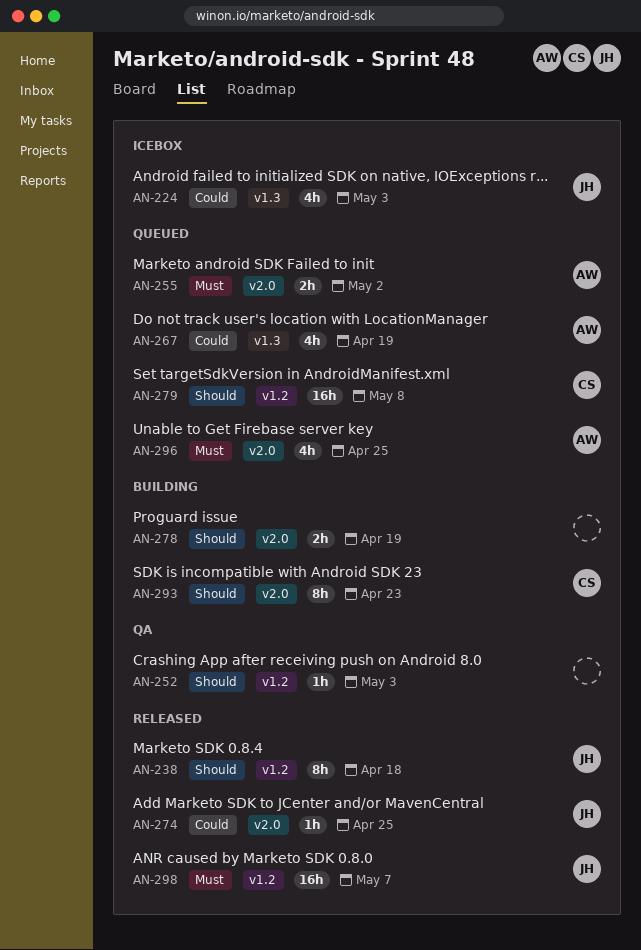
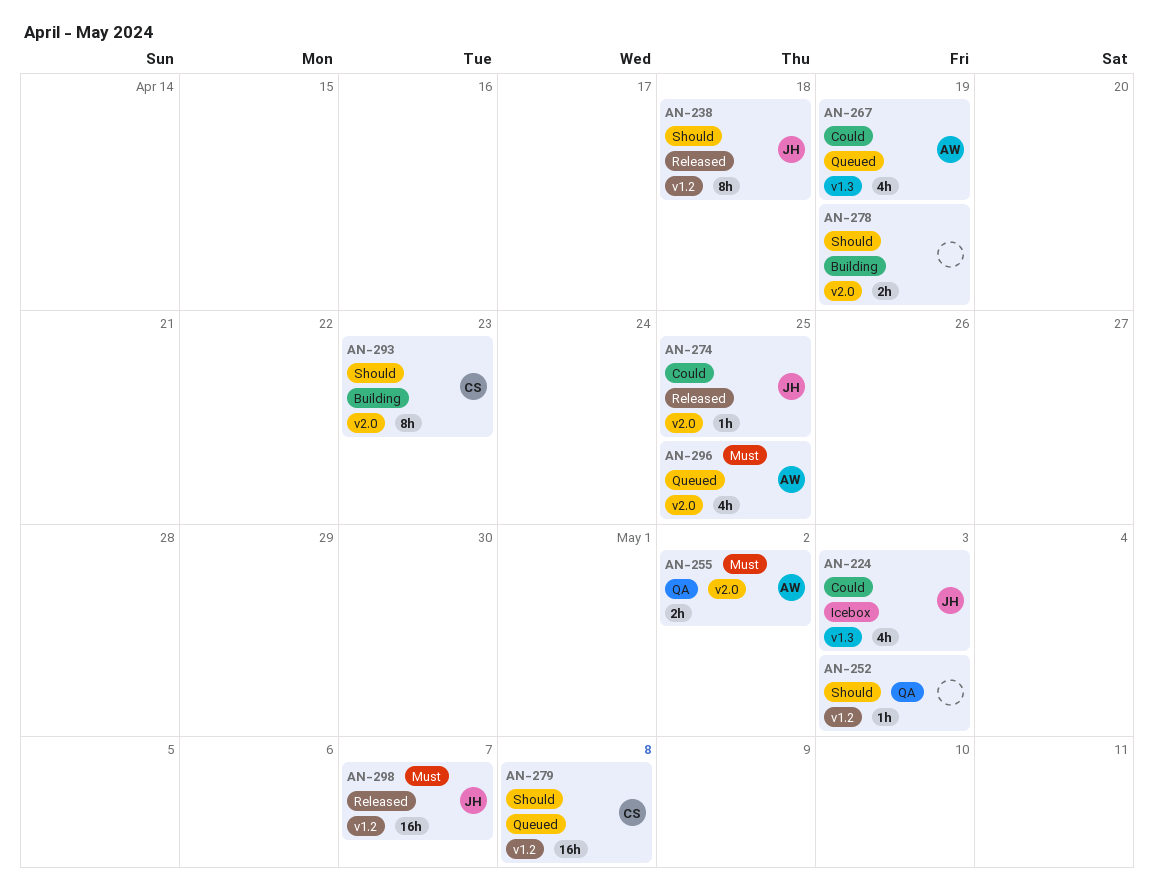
AN-255, status: Queued -> QA

